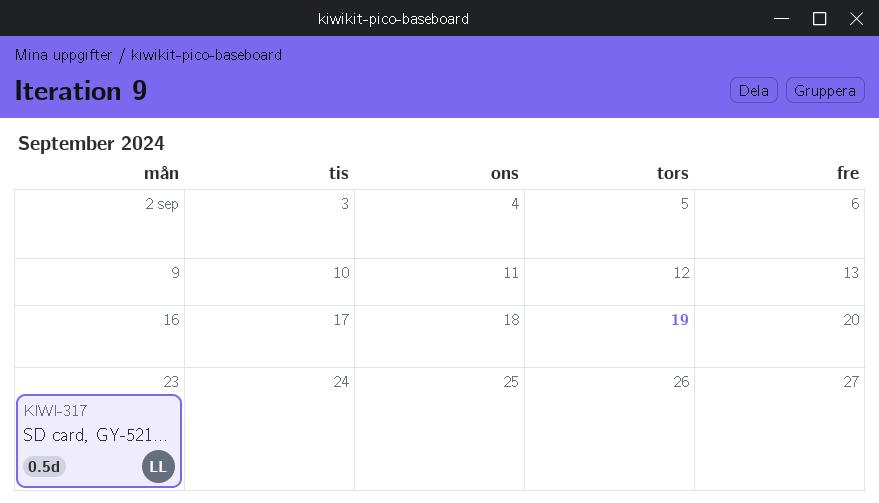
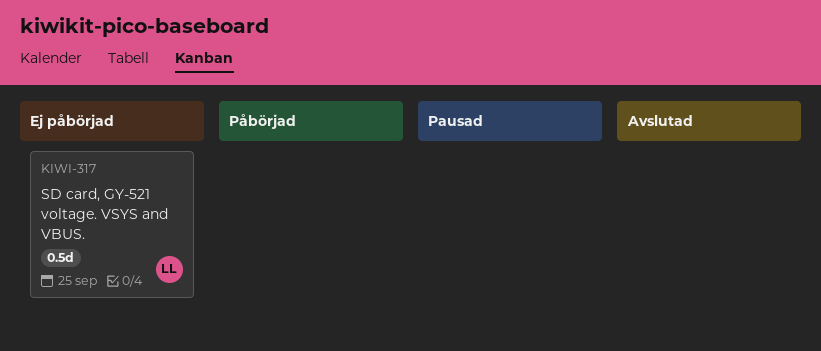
KIWI-317, due: Sep 23 -> Sep 25

